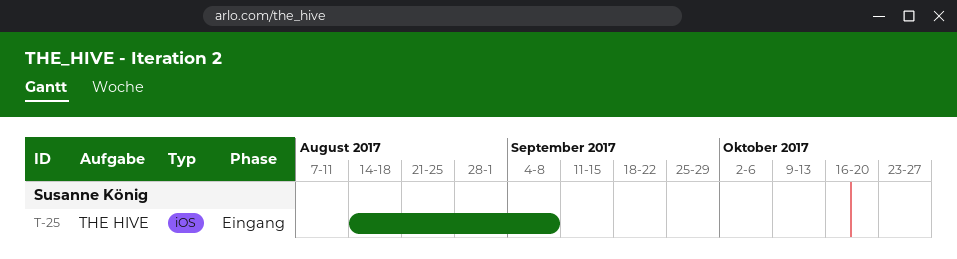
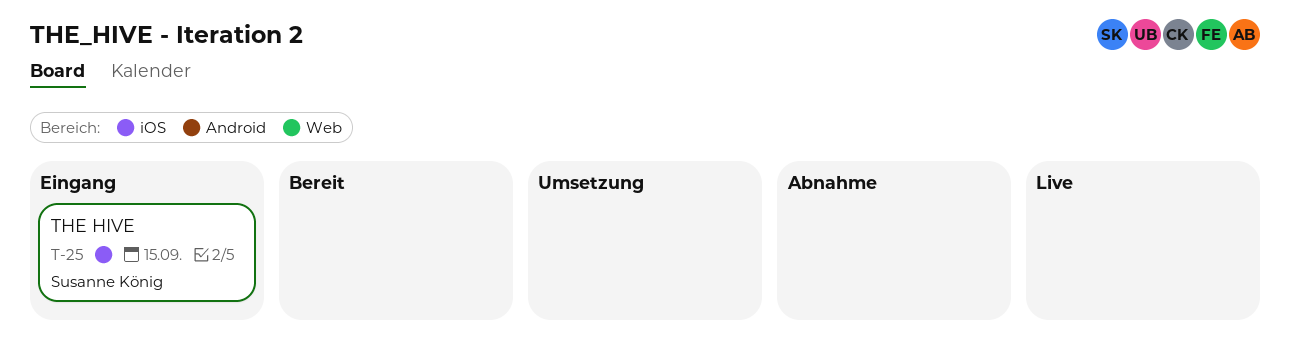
T-25, due: Sep 8 -> Sep 15

